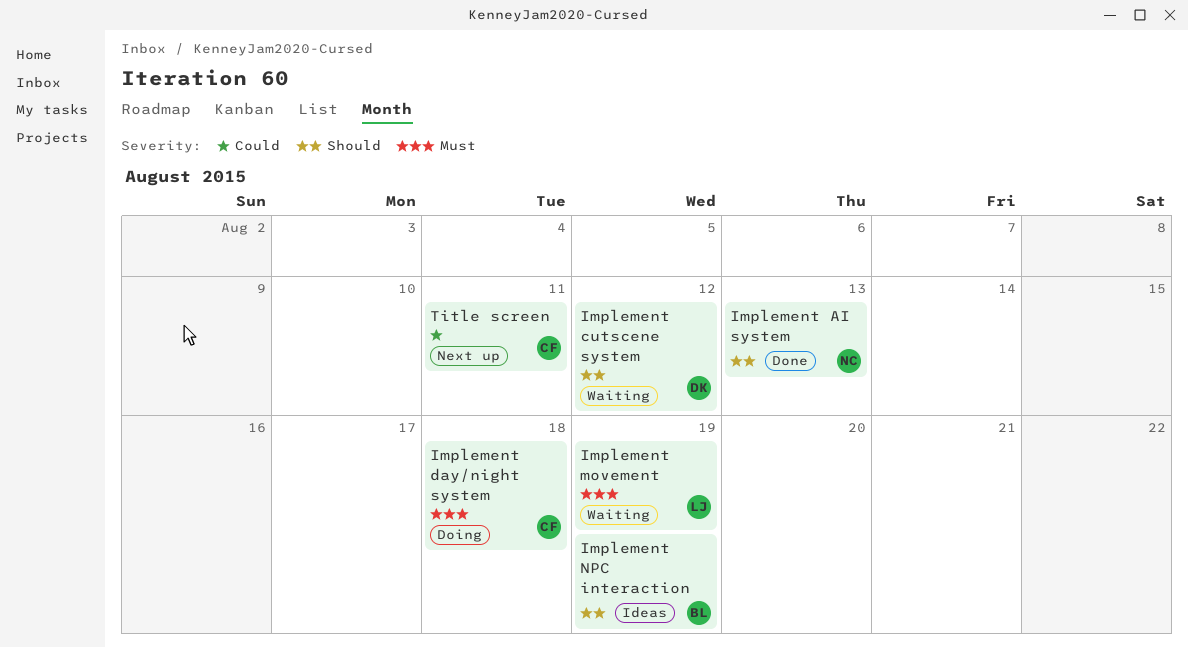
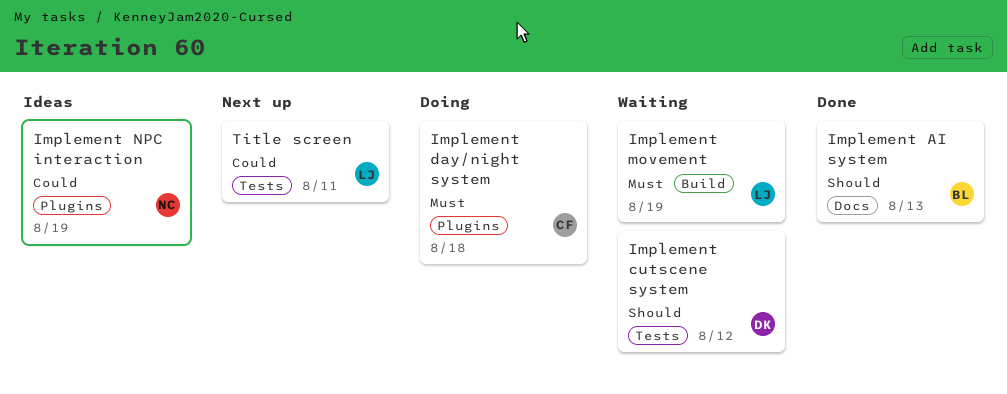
Implement AI system, owner: NC -> BL
Implement NPC interaction, owner: BL -> NC
Implement NPC interaction, priority: Should -> Could
Title screen, owner: CF -> LJ

